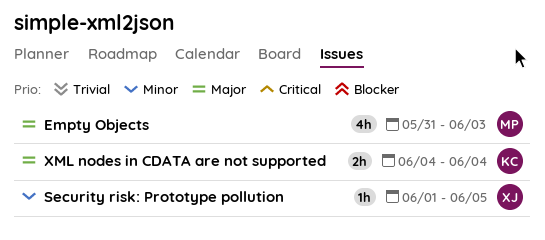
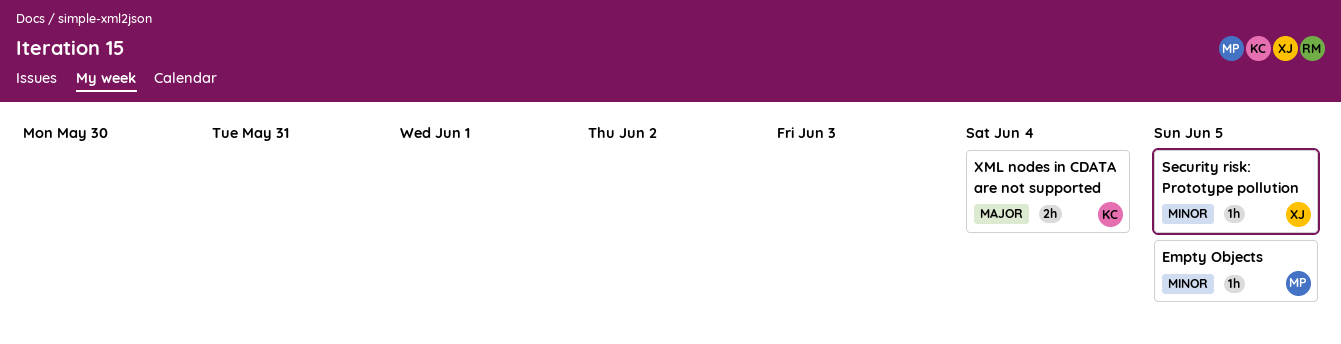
Empty Objects, priority: Major -> Minor
Empty Objects, estimate: 4h -> 1h
Empty Objects, due: Jun 3 -> Jun 5

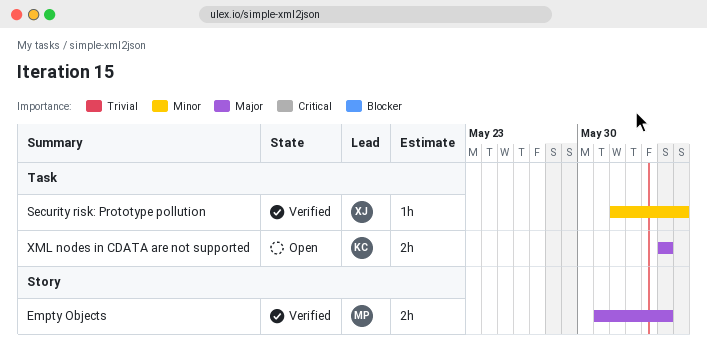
Empty Objects, priority: Minor -> Major
Empty Objects, estimate: 1h -> 2h
Empty Objects, due: Jun 5 -> Jun 4

